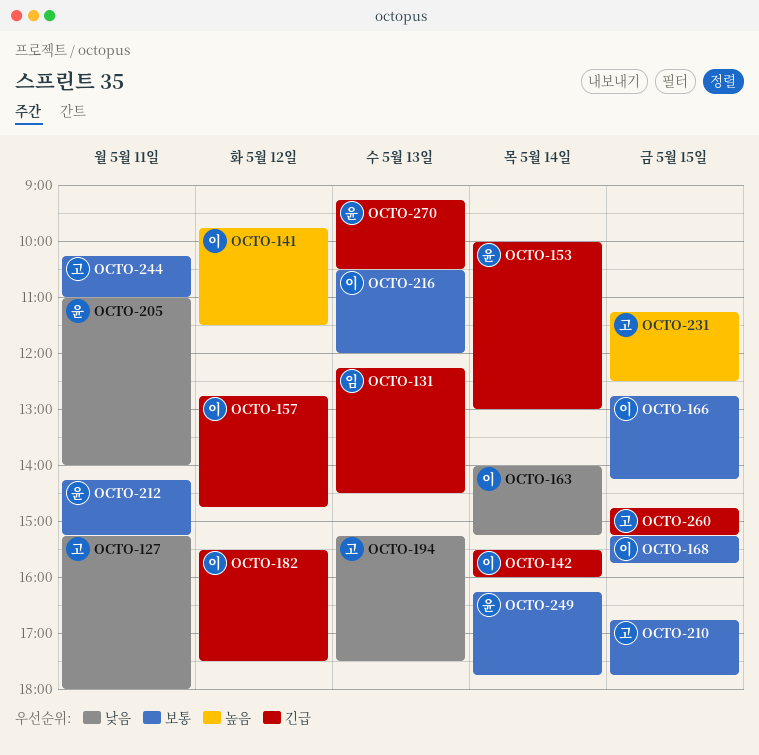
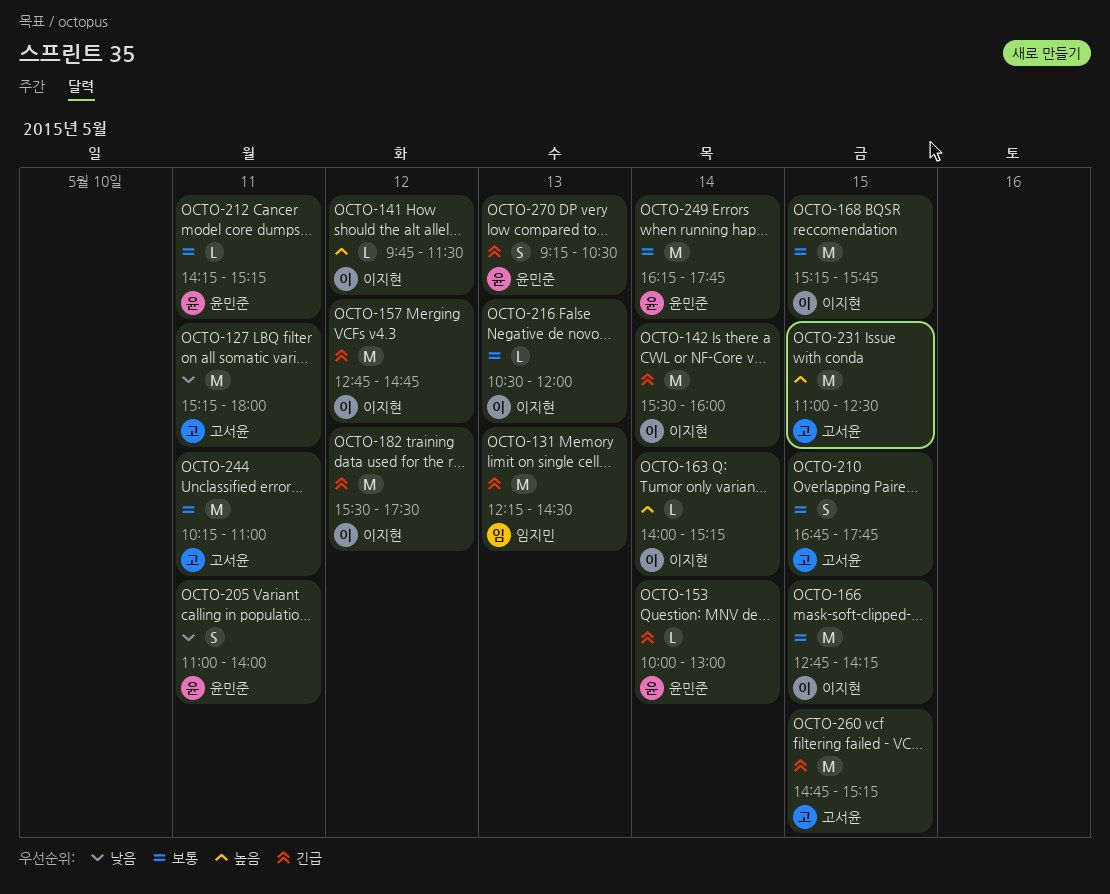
OCTO-163, priority: 낮음 -> 높음
OCTO-194: present -> none
OCTO-231, begins: 11:15 -> 11:00

